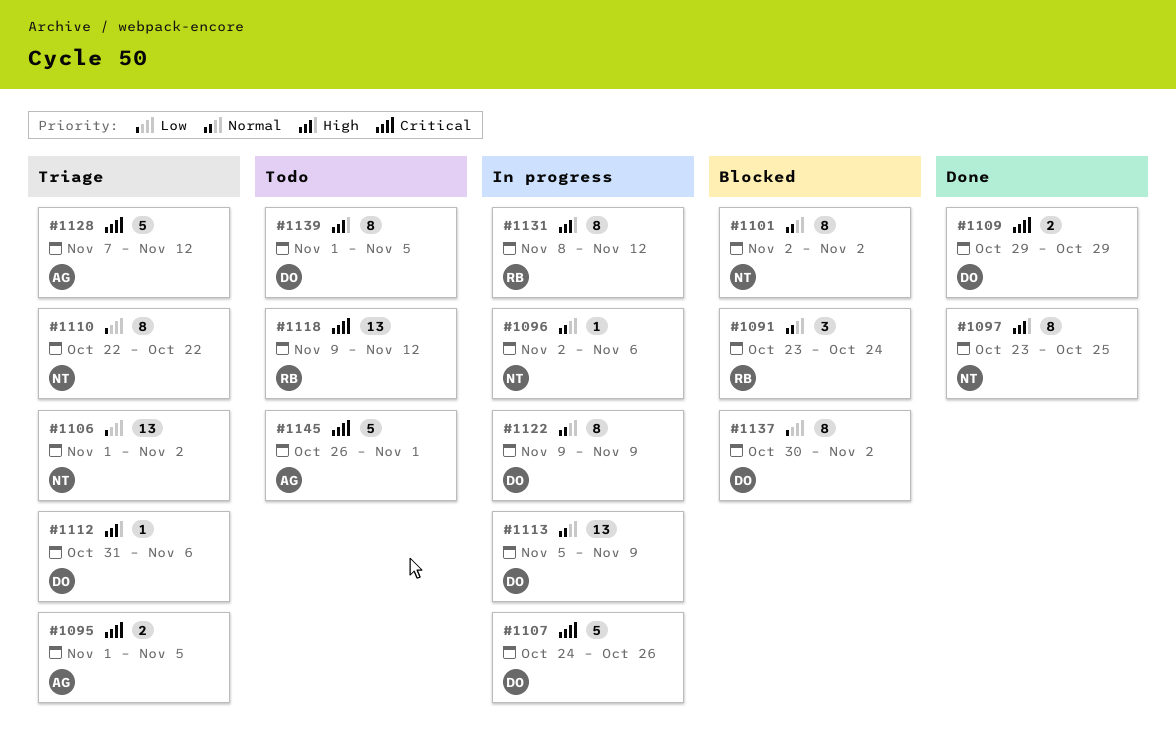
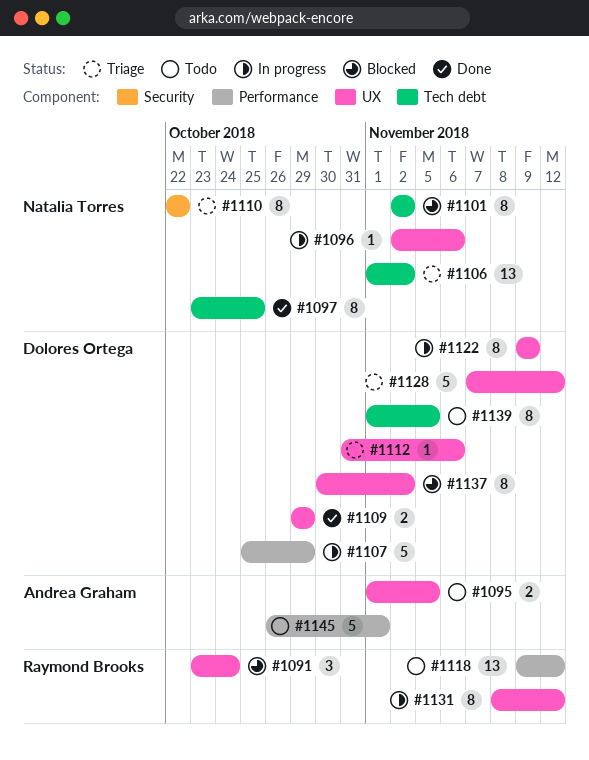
#1095, status: Triage -> Todo
#1107, start: Oct 24 -> Oct 25
#1107, due: Oct 26 -> Oct 29
#1113: present -> none
#1128, owner: Andrea Graham -> Dolores Ortega

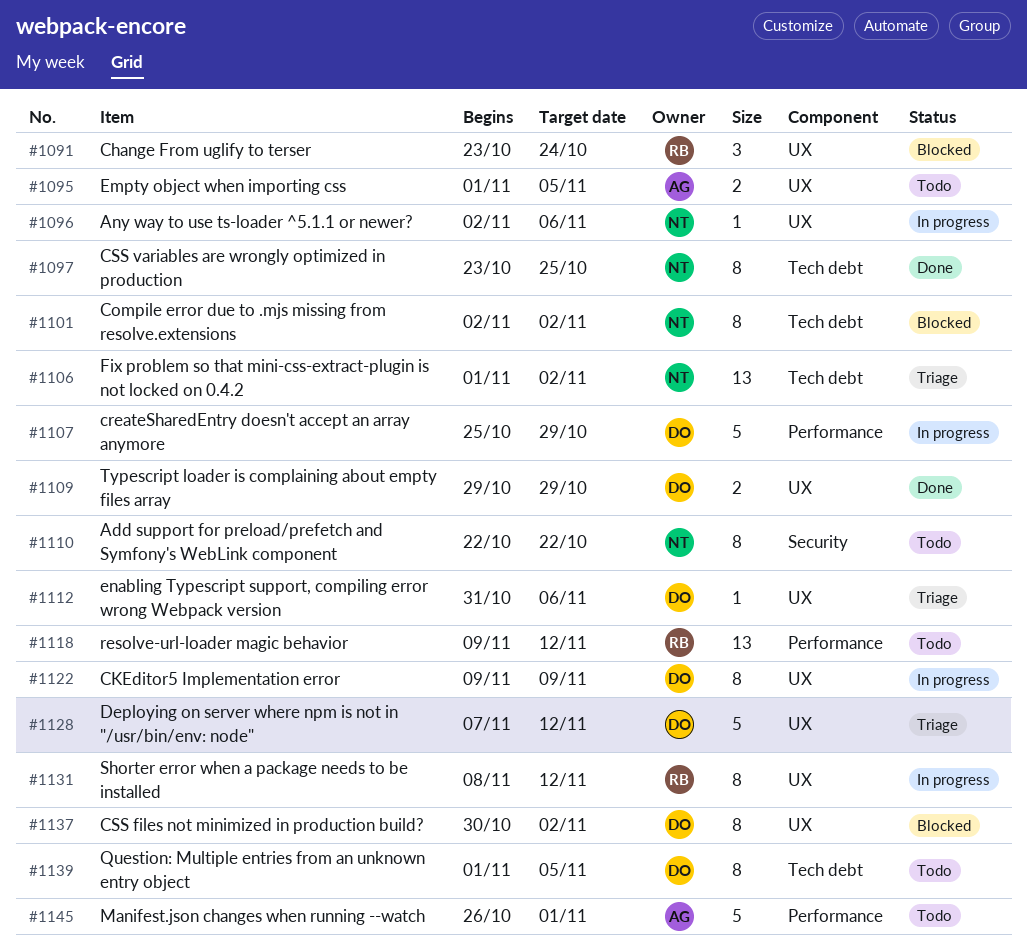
#1110, status: Triage -> Todo

